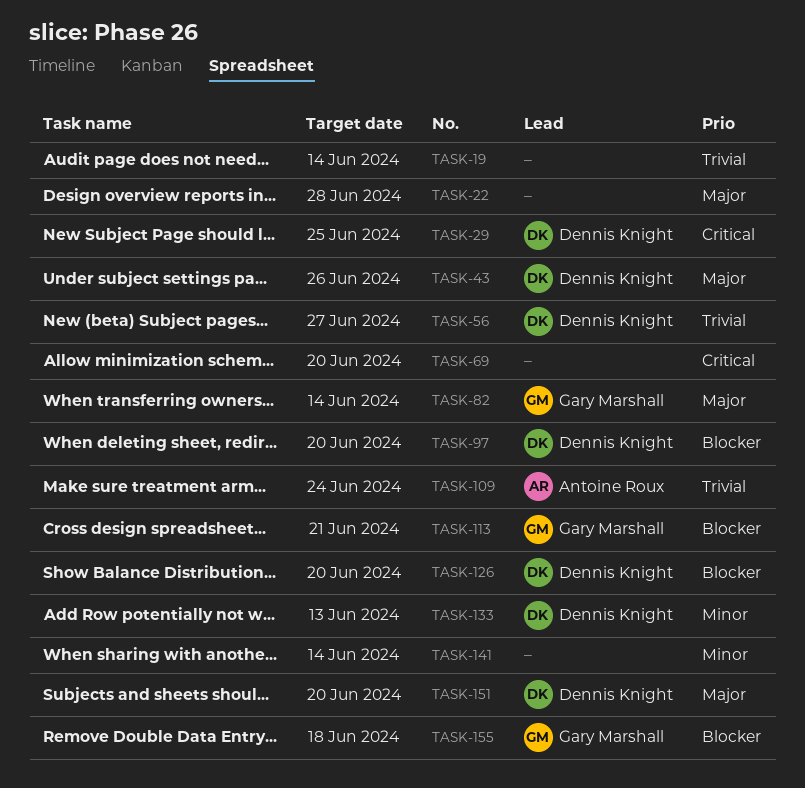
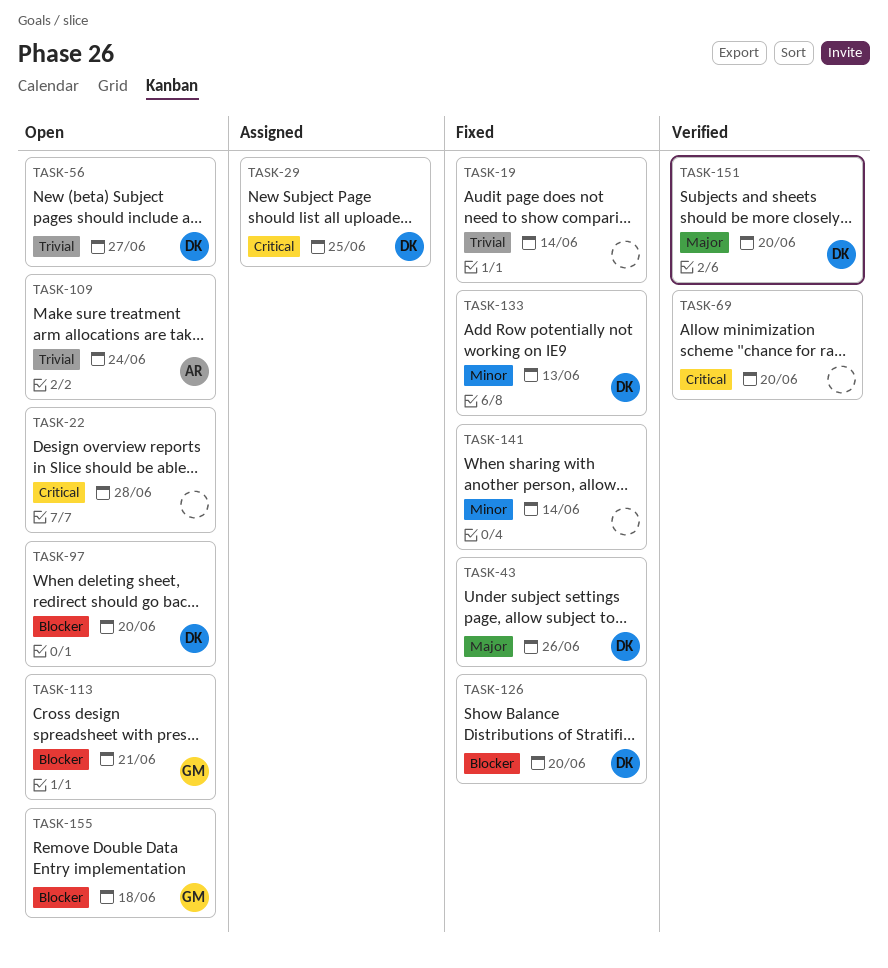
TASK-22, priority: Major -> Critical
TASK-82: present -> none

